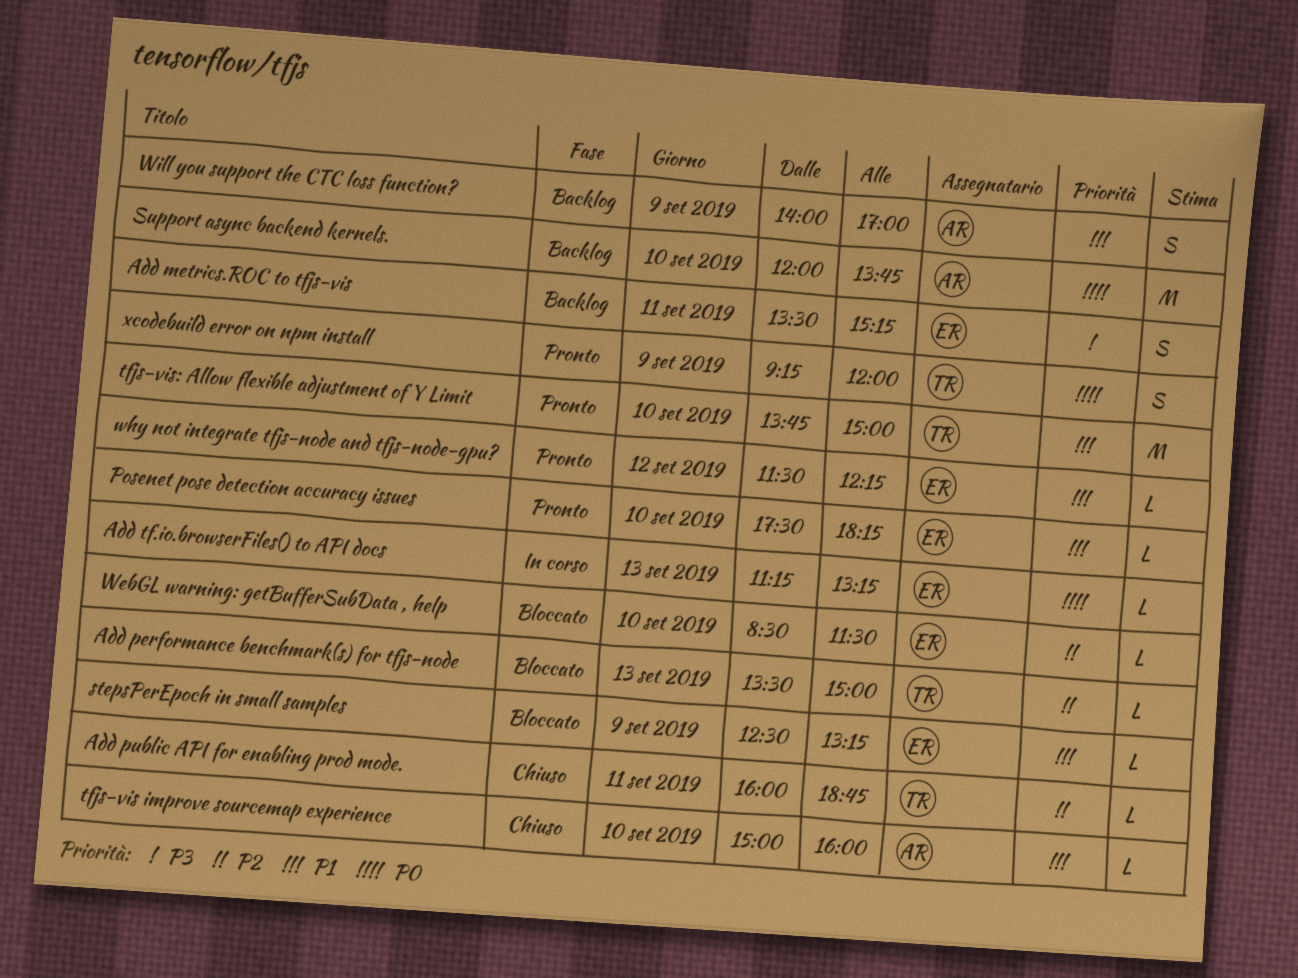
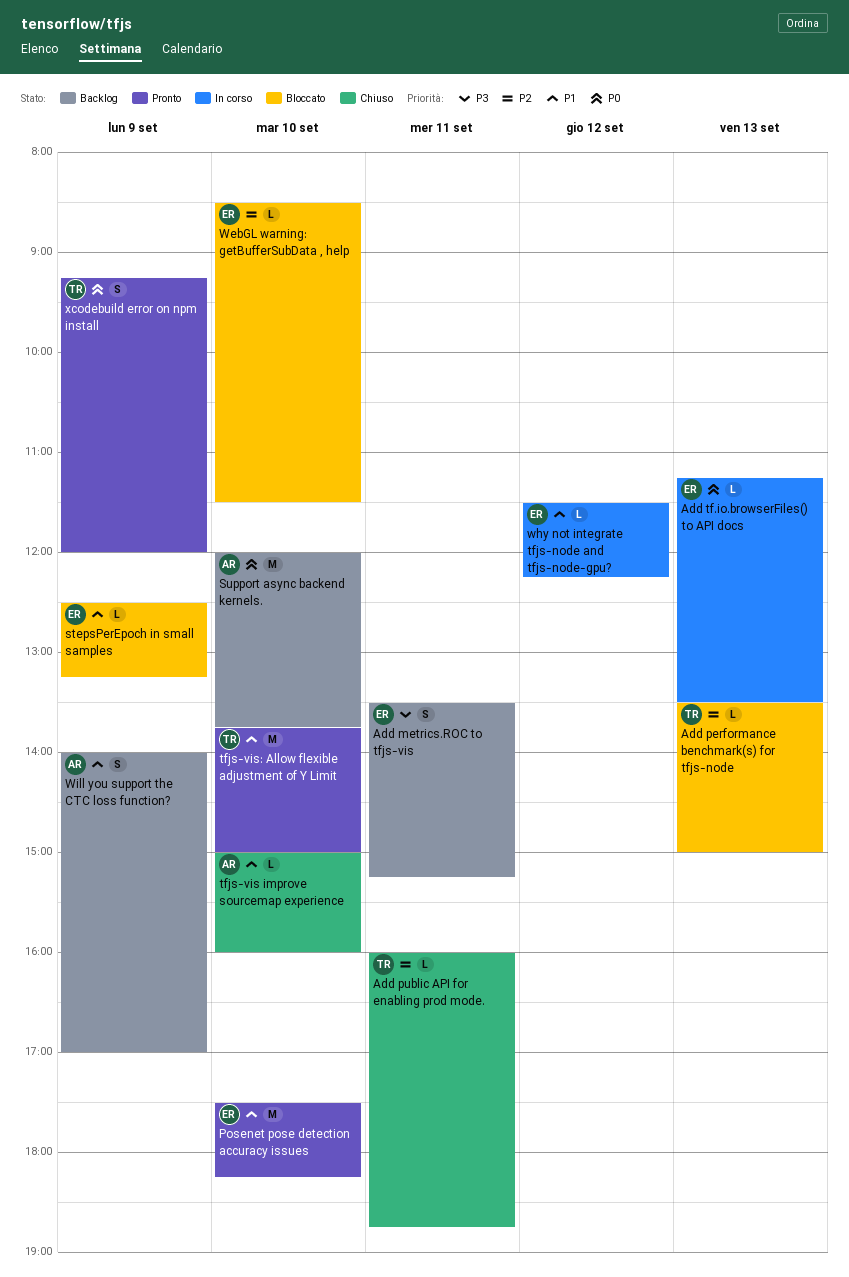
Add tf.io.browserFiles() to API docs, ends: 13:15 -> 13:30
Posenet pose detection accuracy issues, estimate: L -> M
why not integrate tfjs-node and tfjs-node-gpu?, status: Pronto -> In corso

